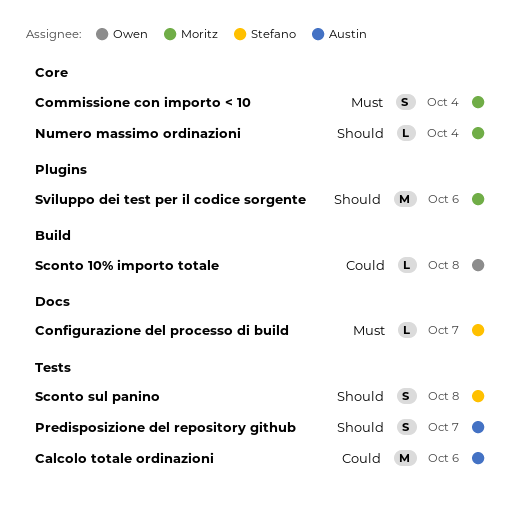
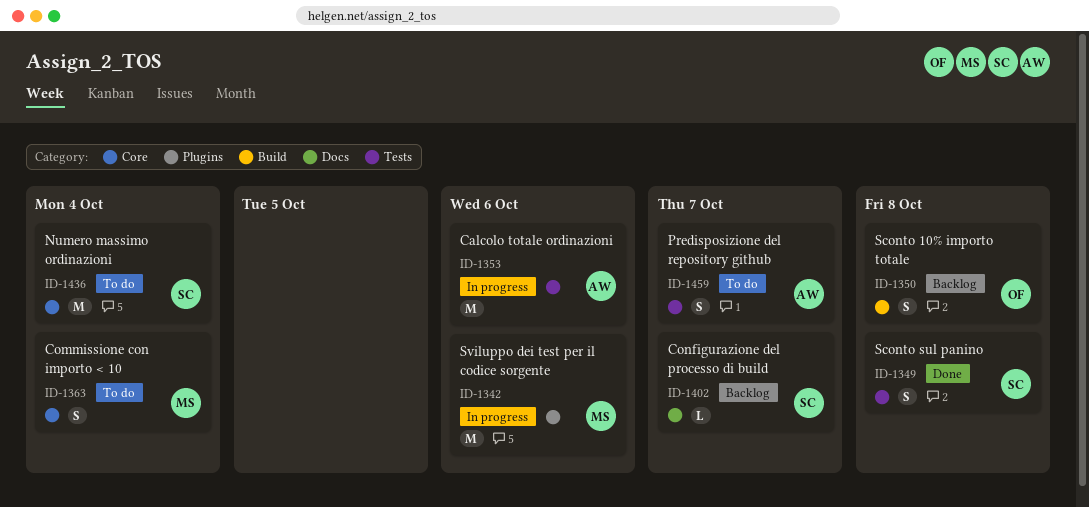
Numero massimo ordinazioni, owner: Moritz -> Stefano
Numero massimo ordinazioni, estimate: L -> M
Sconto 10% importo totale, estimate: L -> S

